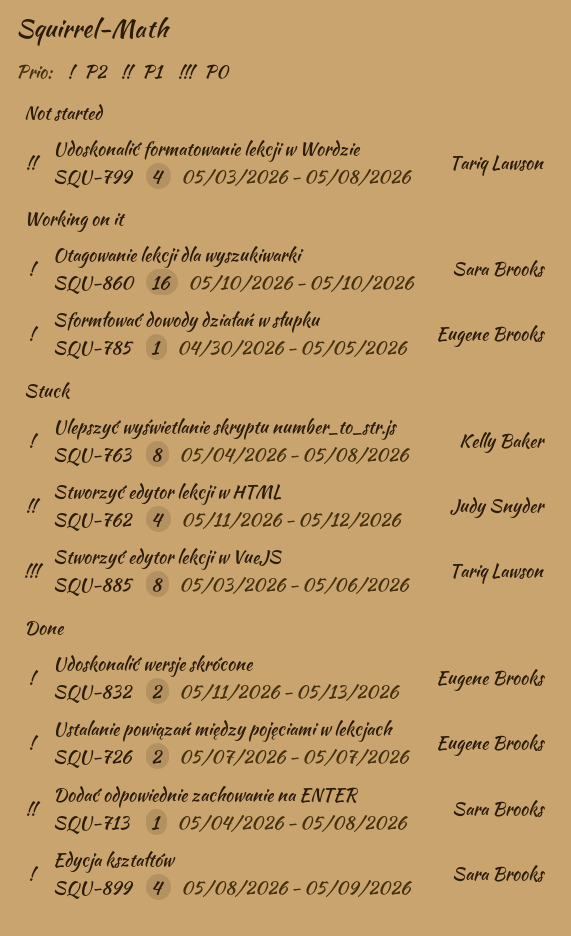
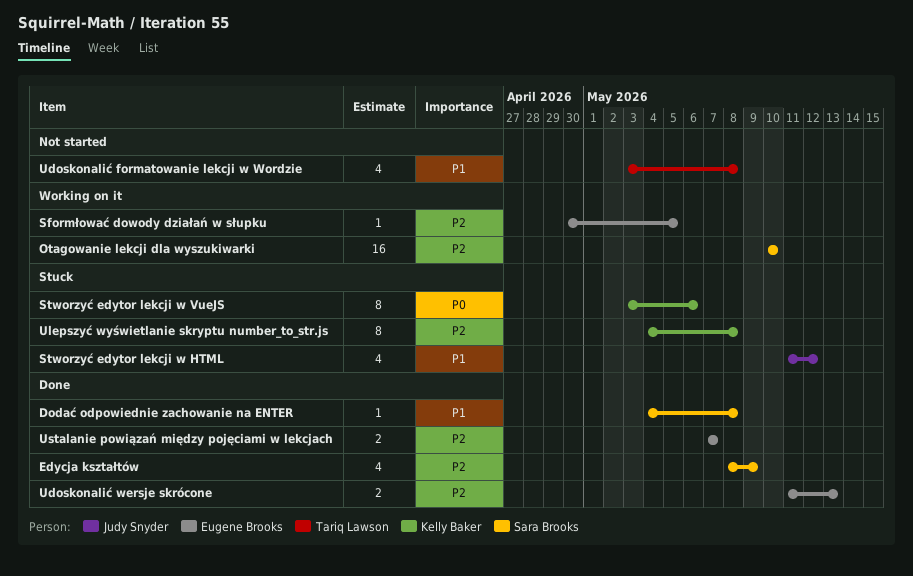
Stworzyć edytor lekcji w VueJS, owner: Tariq Lawson -> Kelly Baker

